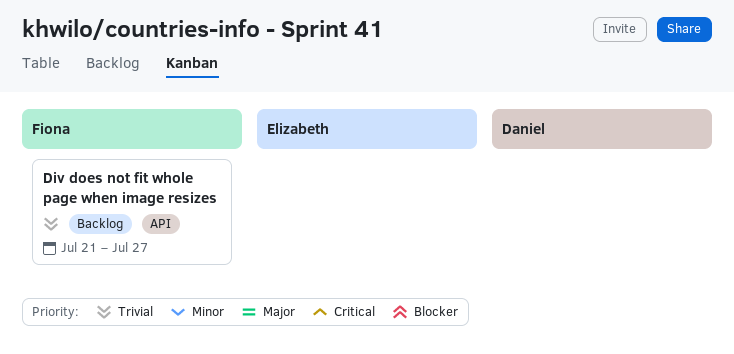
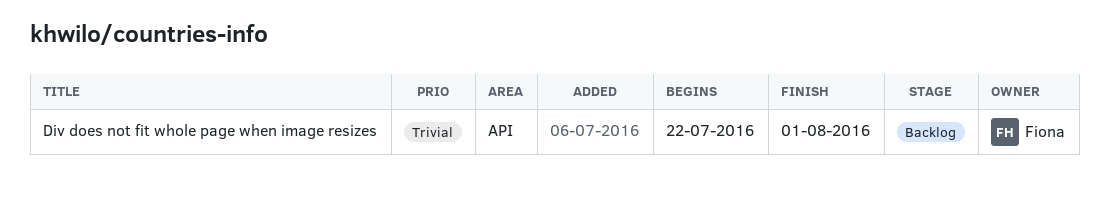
Div does not fit whole page when image resizes, start: Jul 21 -> Jul 22
Div does not fit whole page when image resizes, due: Jul 27 -> Aug 1

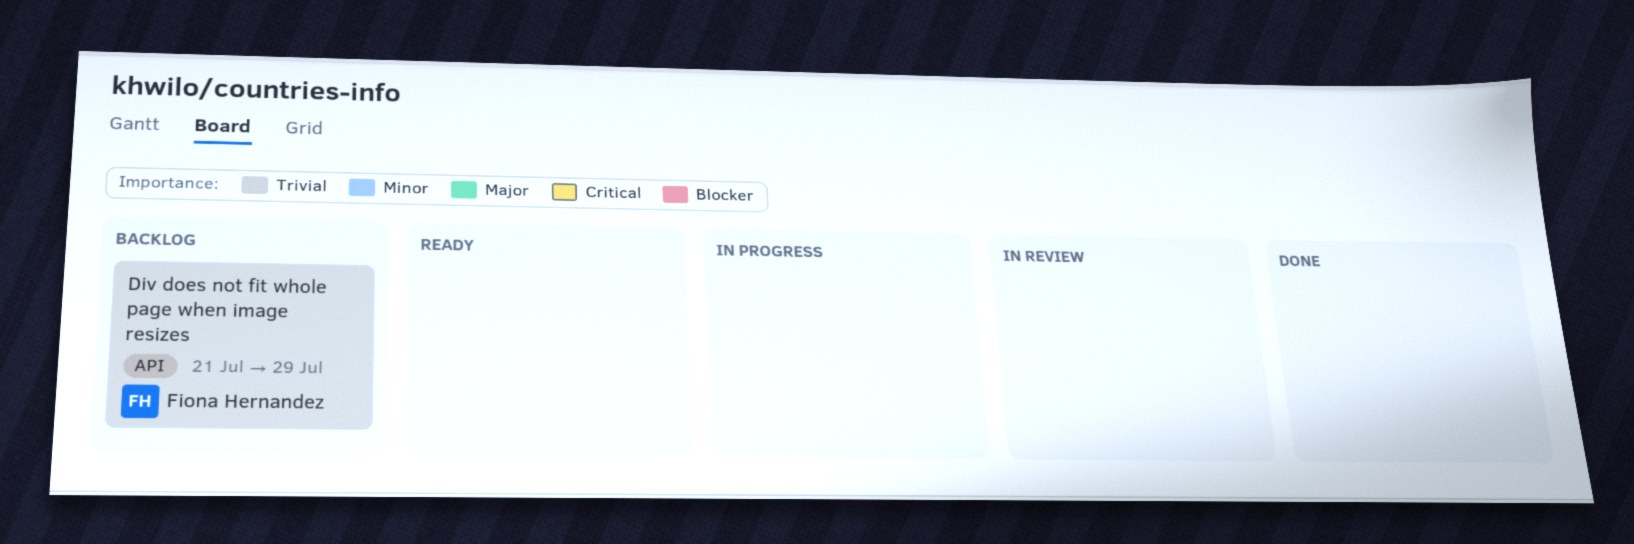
Div does not fit whole page when image resizes, start: Jul 22 -> Jul 21
Div does not fit whole page when image resizes, due: Aug 1 -> Jul 29

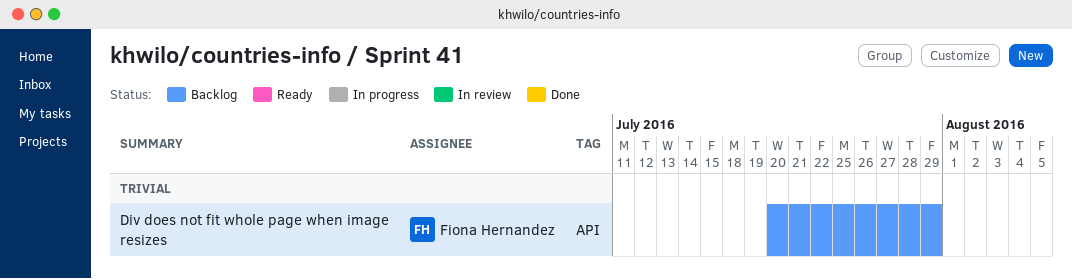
Div does not fit whole page when image resizes, start: Jul 21 -> Jul 20

